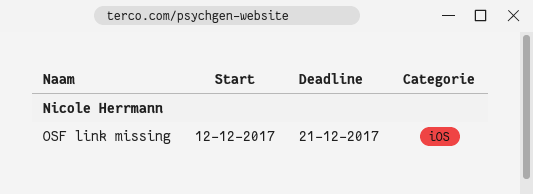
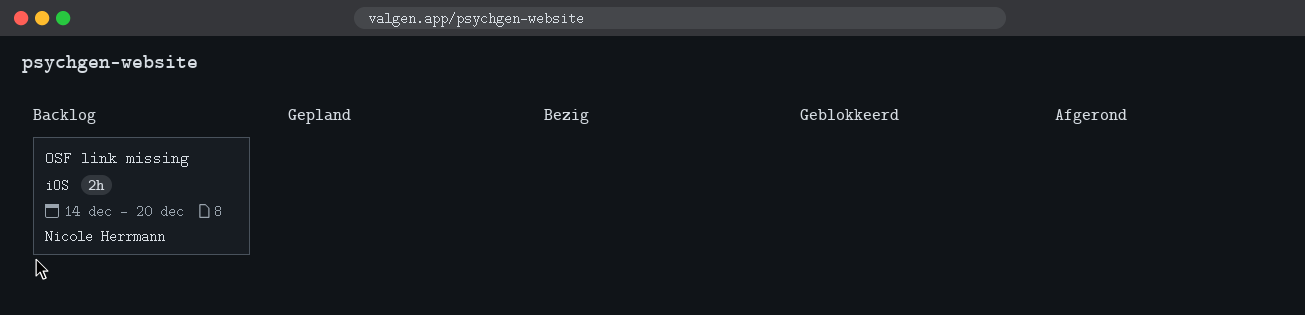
OSF link missing, start: Dec 12 -> Dec 14
OSF link missing, due: Dec 21 -> Dec 20

